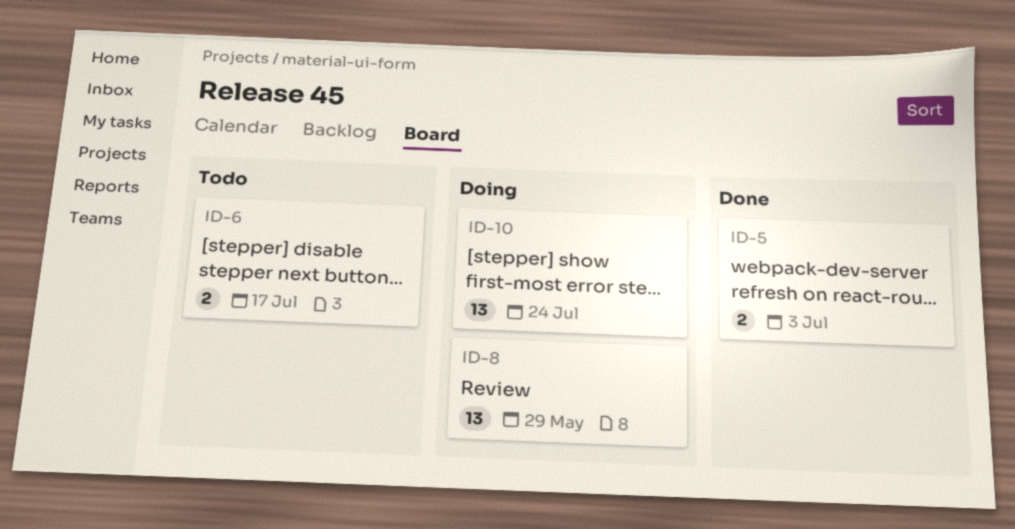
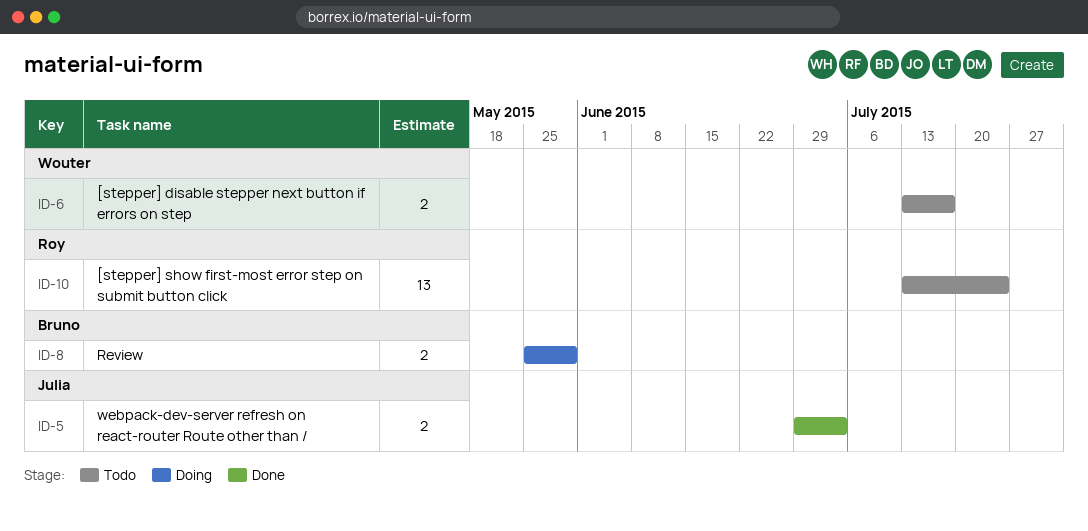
ID-8, estimate: 13 -> 2
ID-10, status: Doing -> Todo

